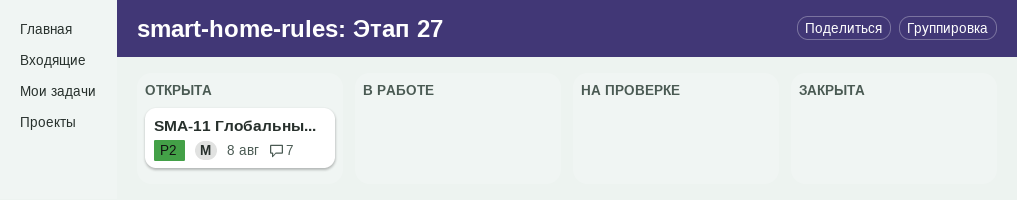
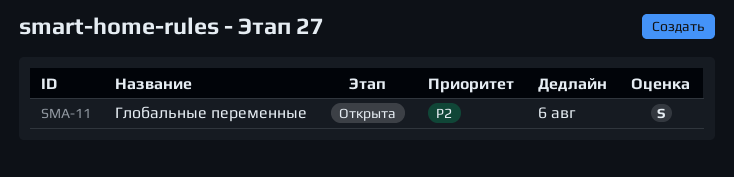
SMA-11, estimate: M -> S
SMA-11, due: Aug 8 -> Aug 6

